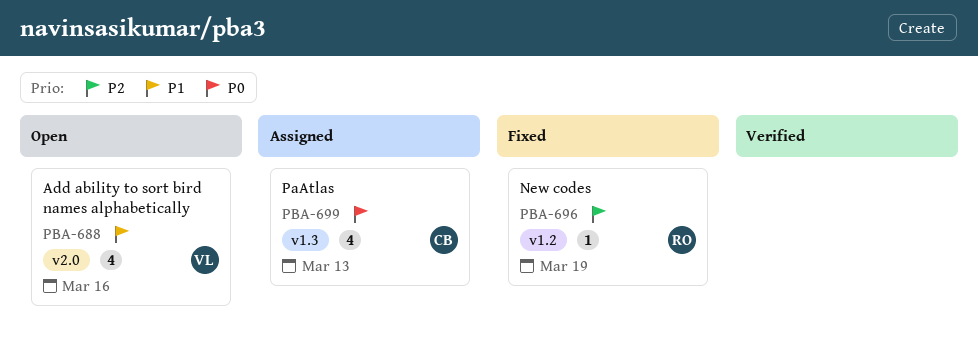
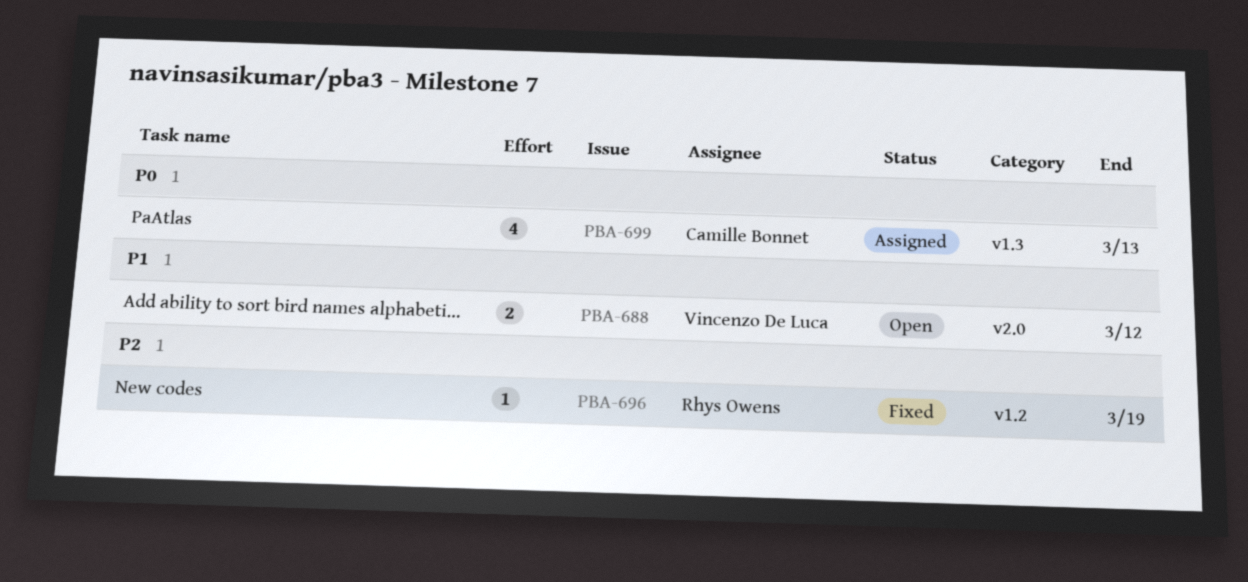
PBA-688, estimate: 4 -> 2
PBA-688, due: Mar 16 -> Mar 12

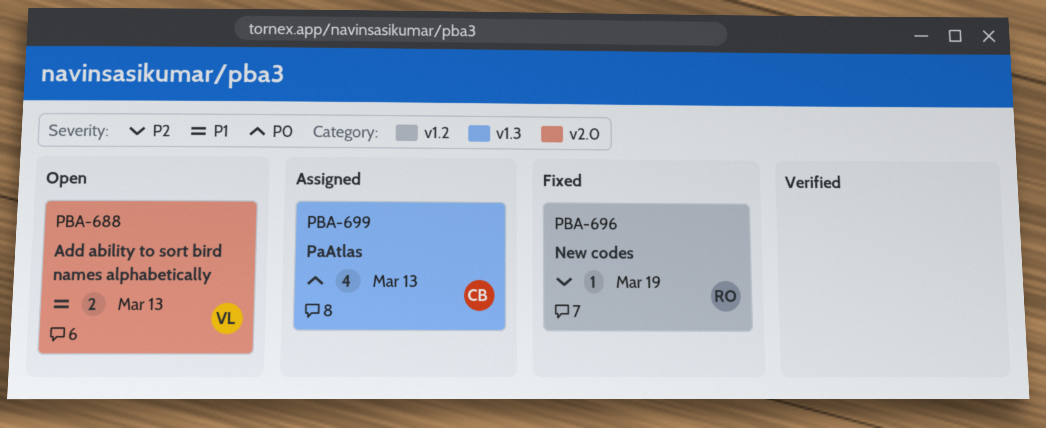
PBA-688, due: Mar 12 -> Mar 13

